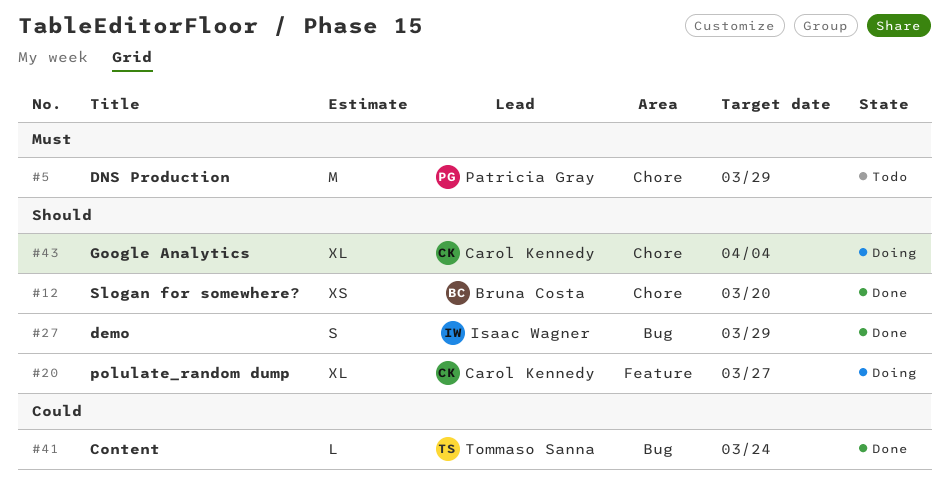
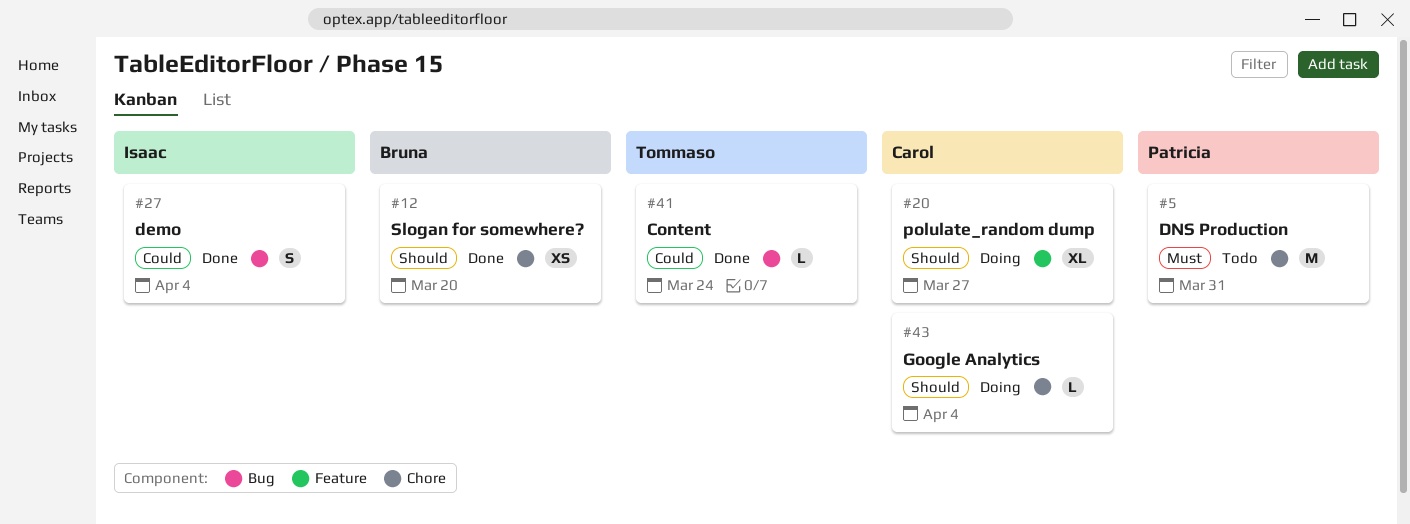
#5, due: Mar 29 -> Mar 31
#27, priority: Should -> Could
#27, due: Mar 29 -> Apr 4
#43, estimate: XL -> L

